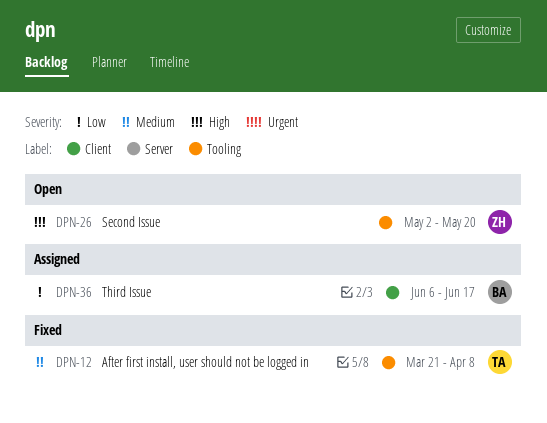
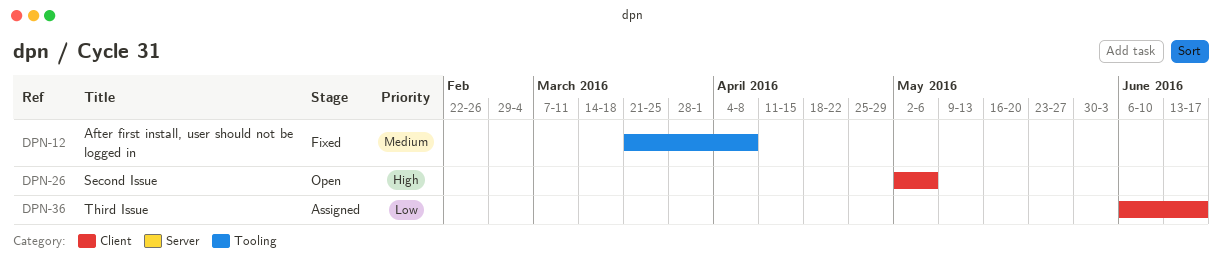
DPN-26, label: Tooling -> Client
DPN-26, due: May 20 -> May 6

